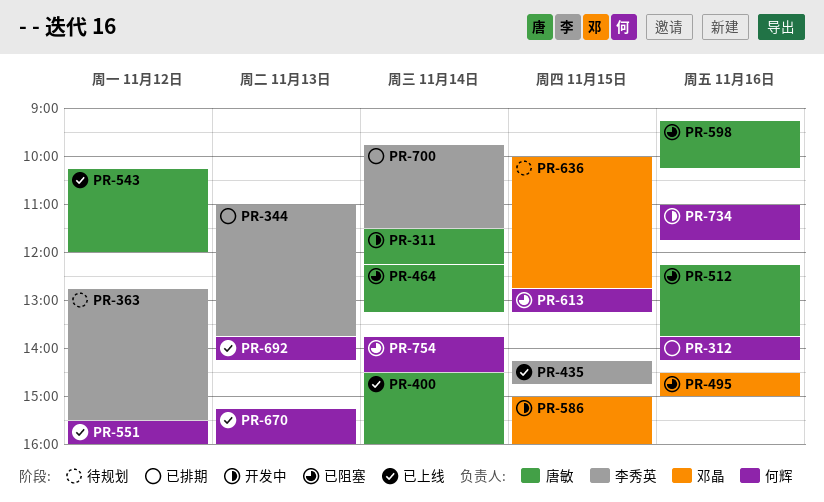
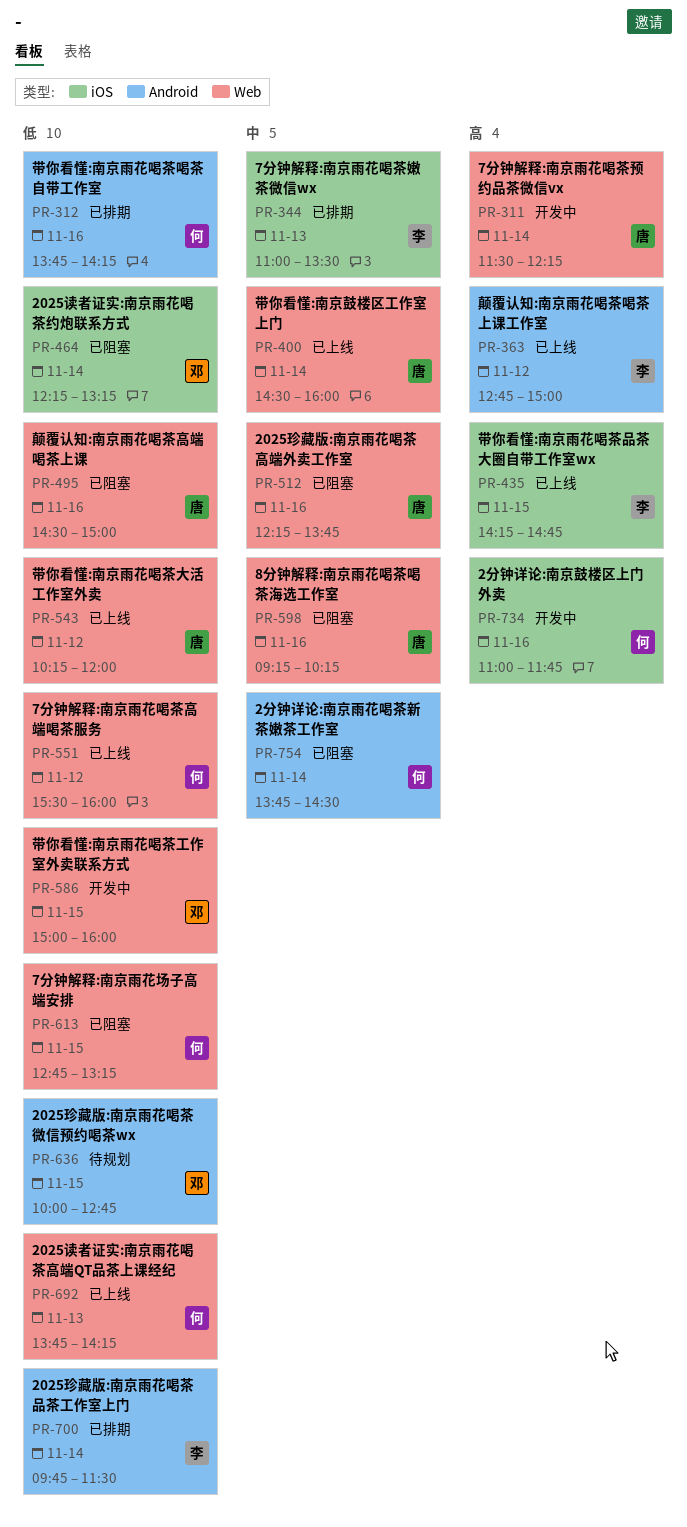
PR-344, ends: 13:45 -> 13:30
PR-363, status: 待规划 -> 已上线
PR-363, ends: 15:30 -> 15:00
PR-464, owner: 唐敏 -> 邓晶
PR-495, owner: 邓晶 -> 唐敏
PR-670: present -> none

